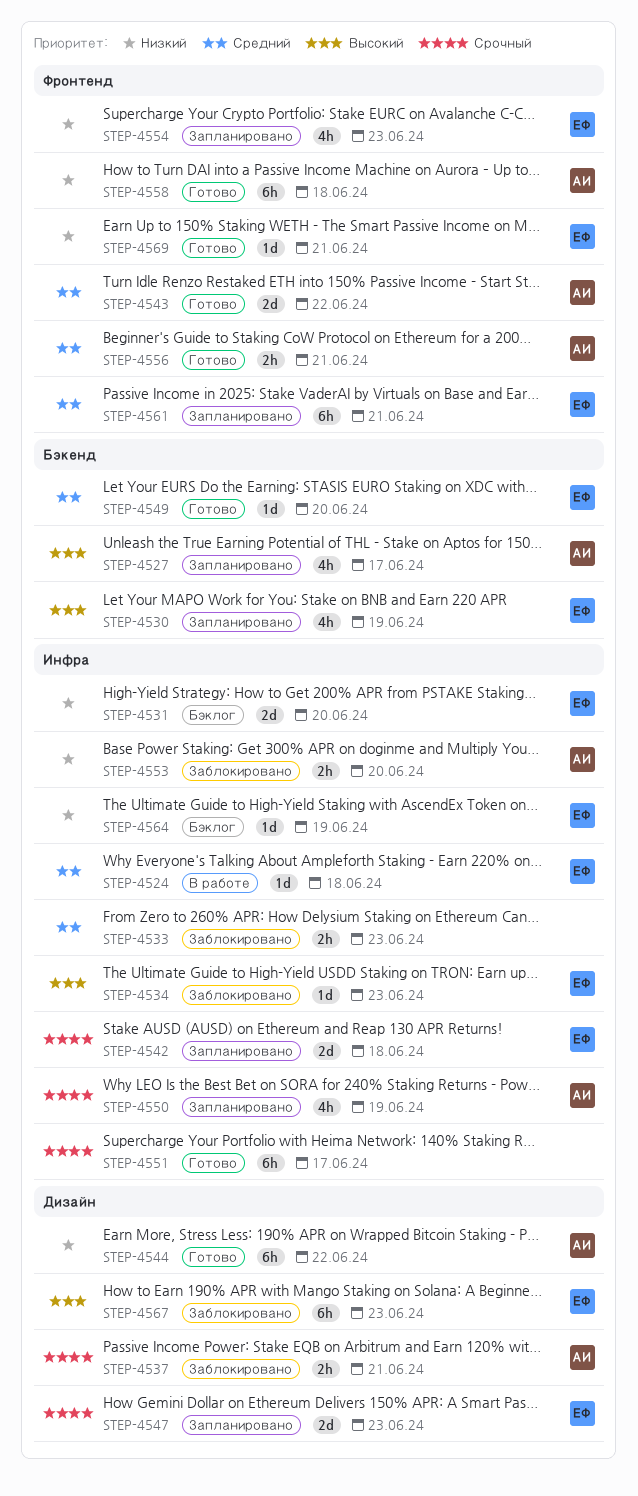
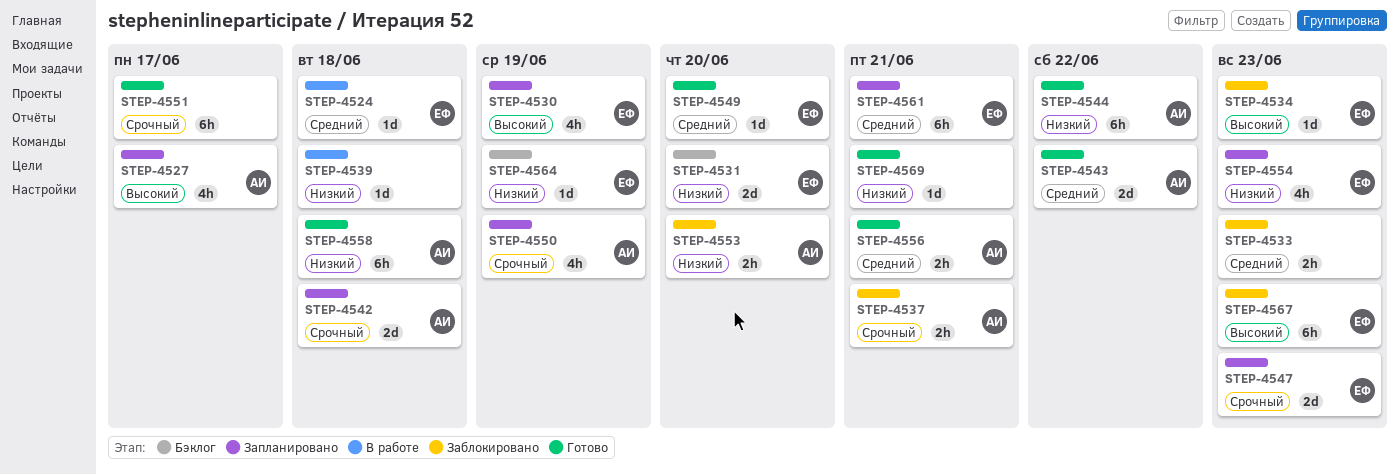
STEP-4539: none -> present
STEP-4542, owner: ЕФ -> АИ
STEP-4569, owner: ЕФ -> none

